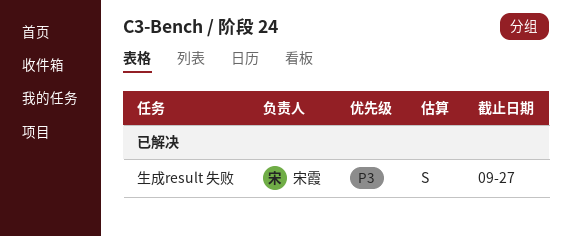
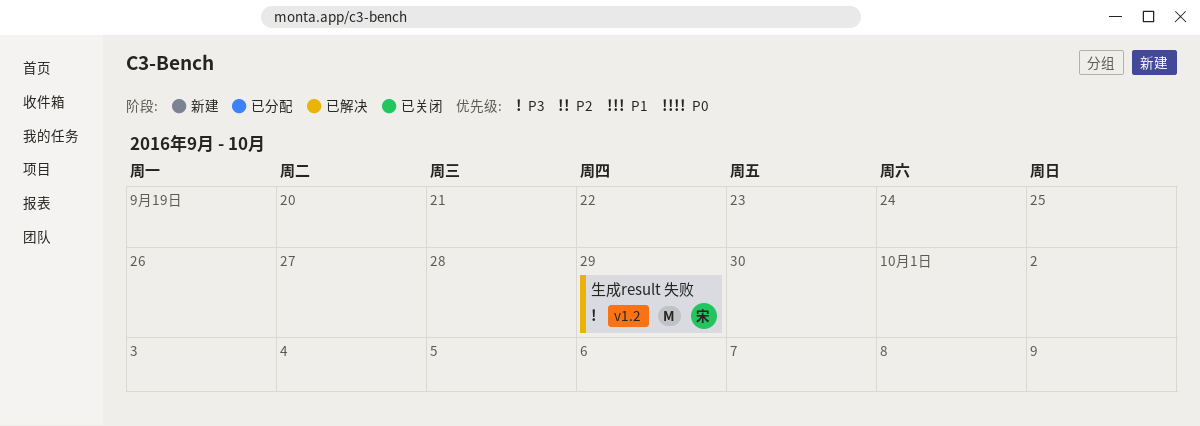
生成result 失败, estimate: S -> M
生成result 失败, due: Sep 27 -> Sep 29

